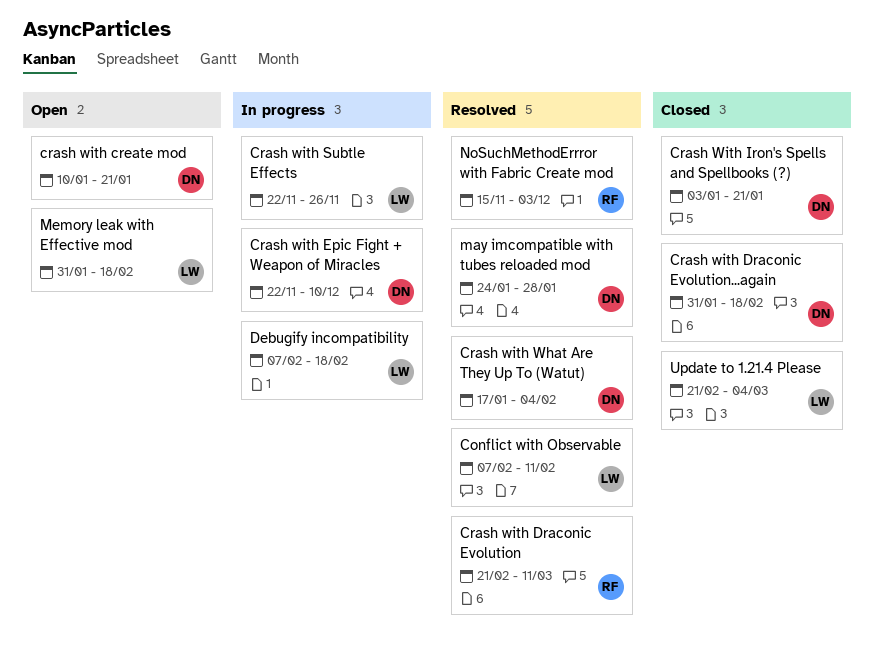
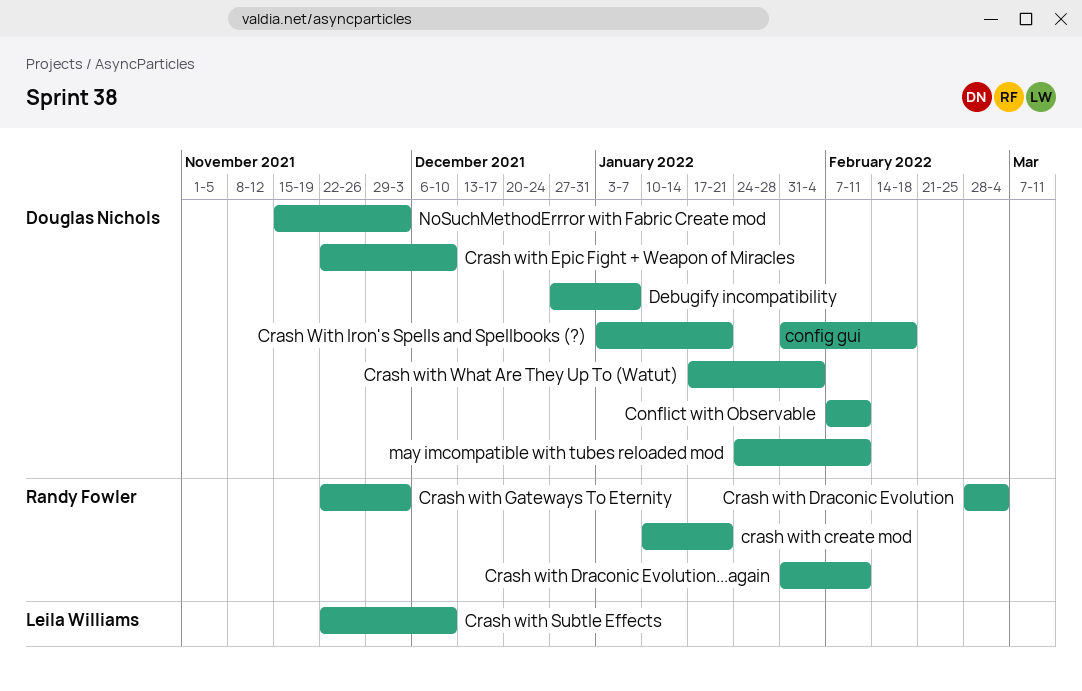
config gui: none -> present
Conflict with Observable, owner: Leila Williams -> Douglas Nichols
crash with create mod, owner: Douglas Nichols -> Randy Fowler
Crash with Draconic Evolution, start: Feb 21 -> Feb 28
Crash with Draconic Evolution, due: Mar 11 -> Mar 4
Crash with Draconic Evolution...again, owner: Douglas Nichols -> Randy Fowler
Crash with Draconic Evolution...again, due: Feb 18 -> Feb 11
Crash with Gateways To Eternity: none -> present
Crash with Subtle Effects, due: Nov 26 -> Dec 10
Debugify incompatibility, owner: Leila Williams -> Douglas Nichols
Debugify incompatibility, start: Feb 7 -> Dec 27
Debugify incompatibility, due: Feb 18 -> Jan 7
may imcompatible with tubes reloaded mod, due: Jan 28 -> Feb 11
Memory leak with Effective mod: present -> none
NoSuchMethodErrror with Fabric Create mod, owner: Randy Fowler -> Douglas Nichols
Update to 1.21.4 Please: present -> none

